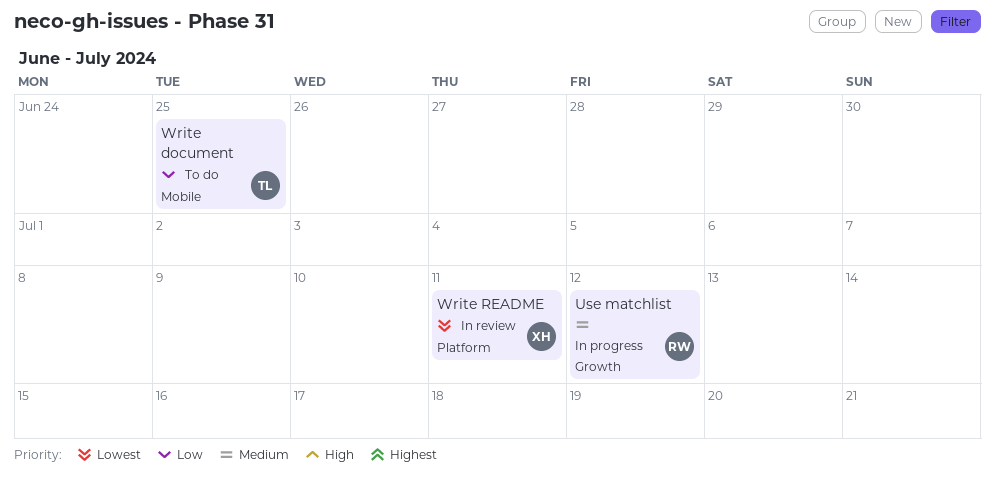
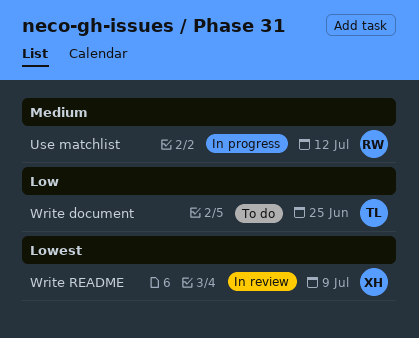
Write README, due: Jul 11 -> Jul 9

